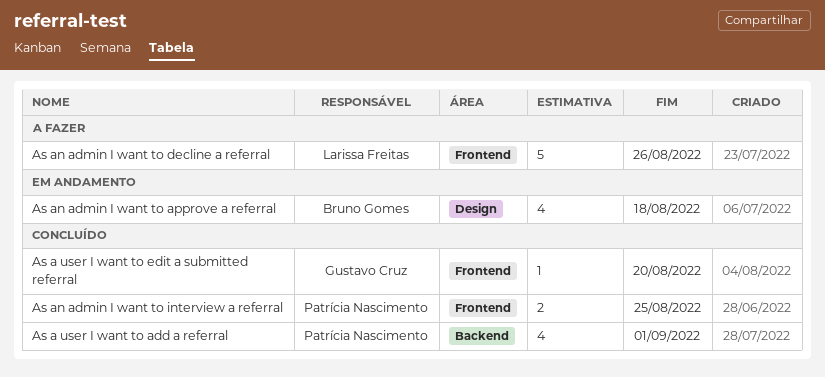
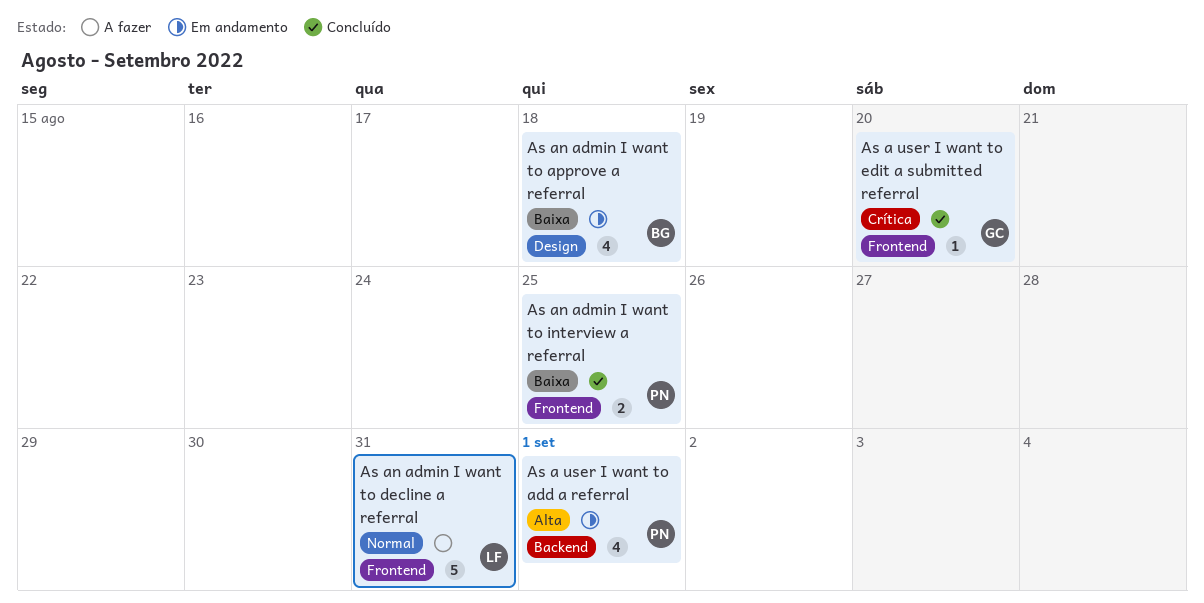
As a user I want to add a referral, status: Concluído -> Em andamento
As an admin I want to decline a referral, due: Aug 26 -> Aug 31

